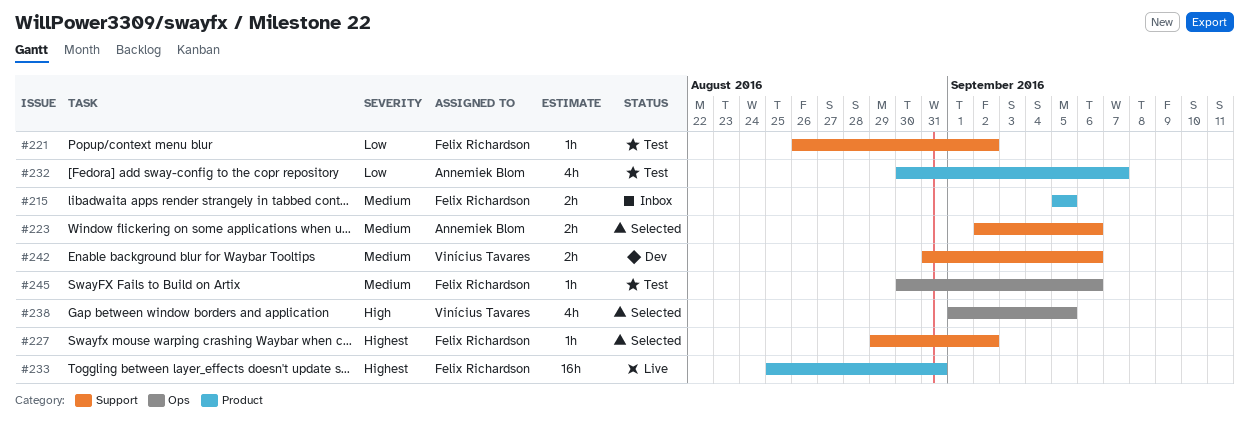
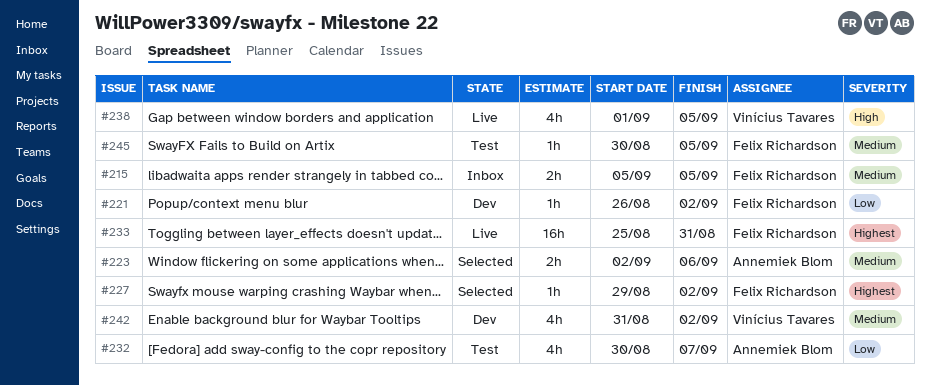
#221, status: Test -> Dev
#238, status: Selected -> Live
#242, estimate: 2h -> 4h
#242, due: Sep 6 -> Sep 2
#245, due: Sep 6 -> Sep 5

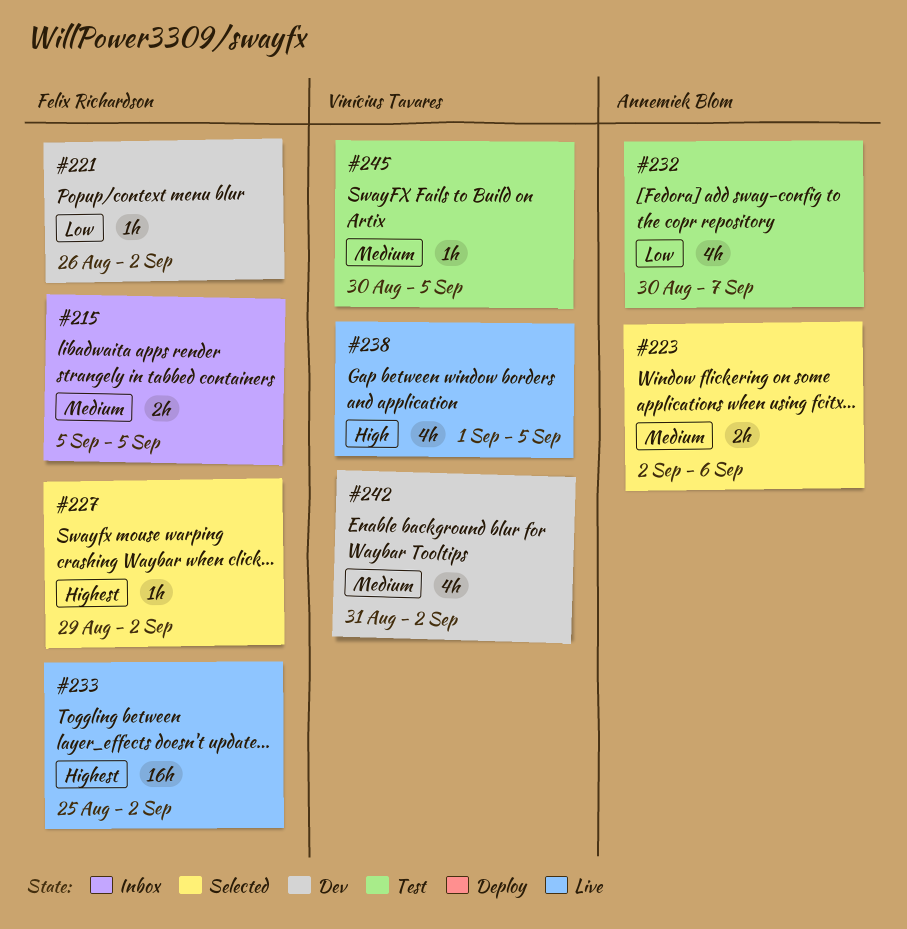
#233, due: Aug 31 -> Sep 2
#245, owner: Felix Richardson -> Vinícius Tavares

